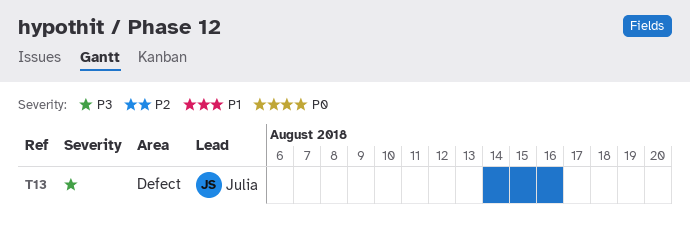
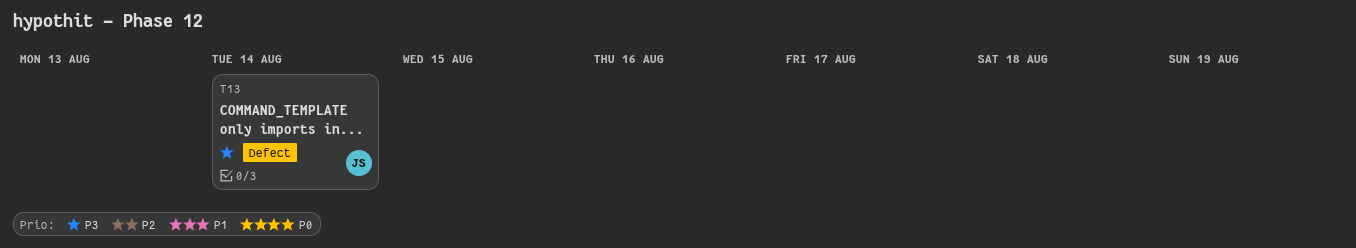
T13, due: Aug 16 -> Aug 14

